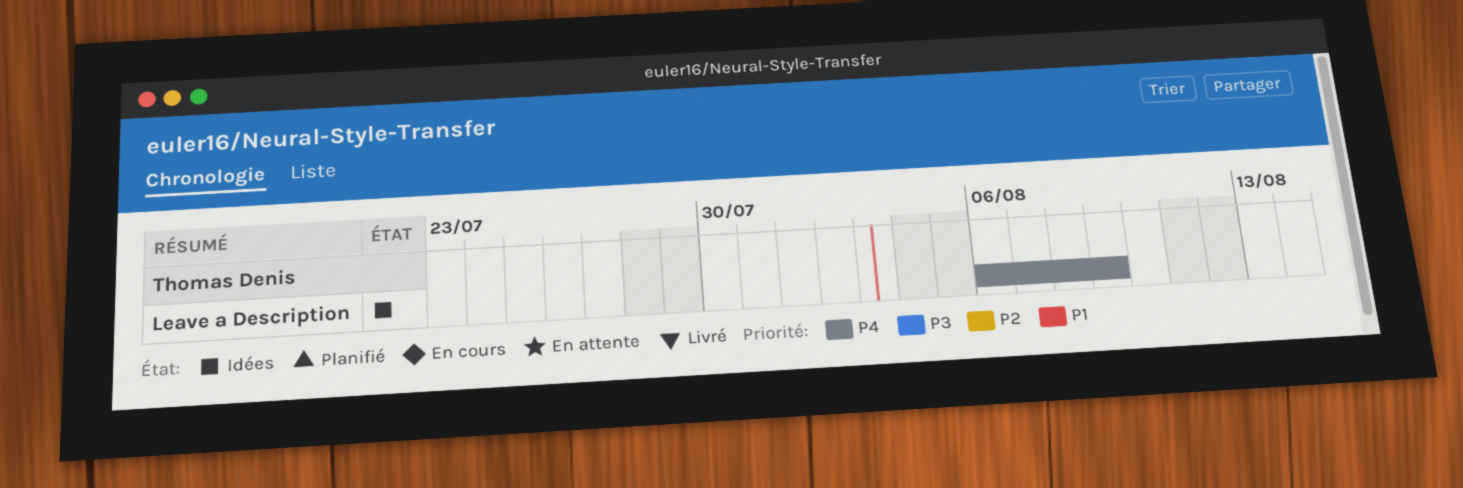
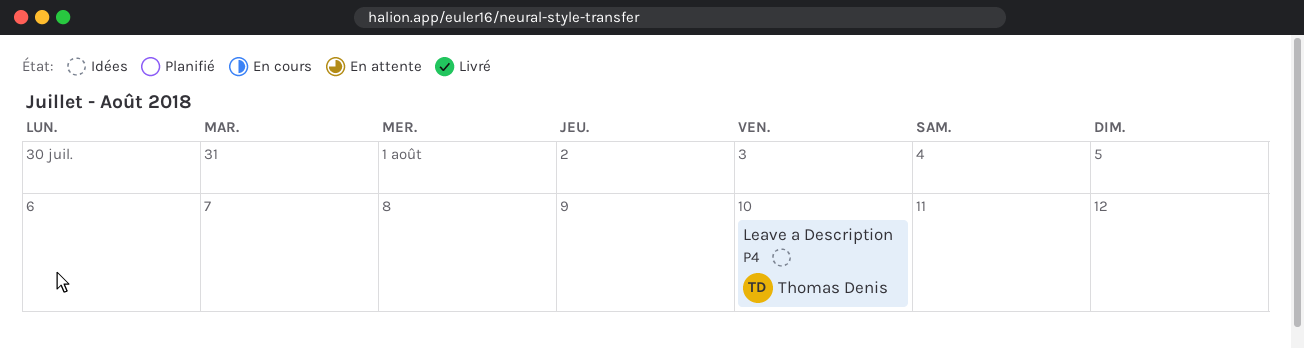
Leave a Description, due: Aug 9 -> Aug 10

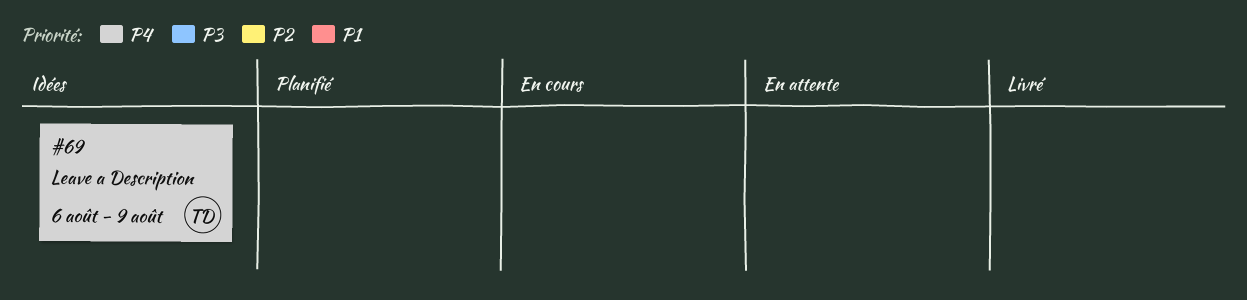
Leave a Description, due: Aug 10 -> Aug 9

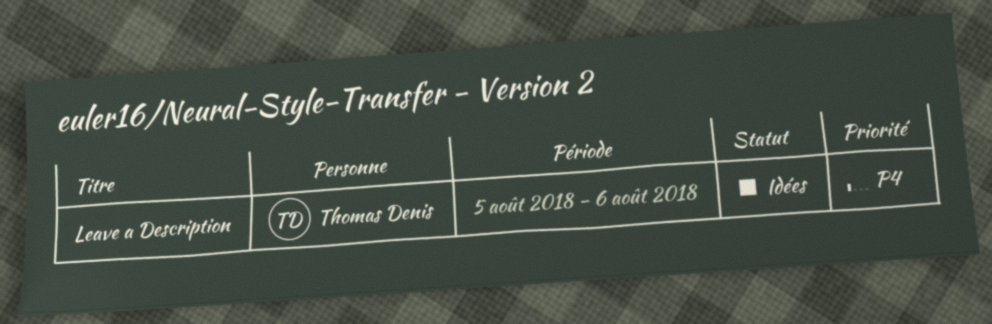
Leave a Description, start: Aug 6 -> Aug 5
Leave a Description, due: Aug 9 -> Aug 6

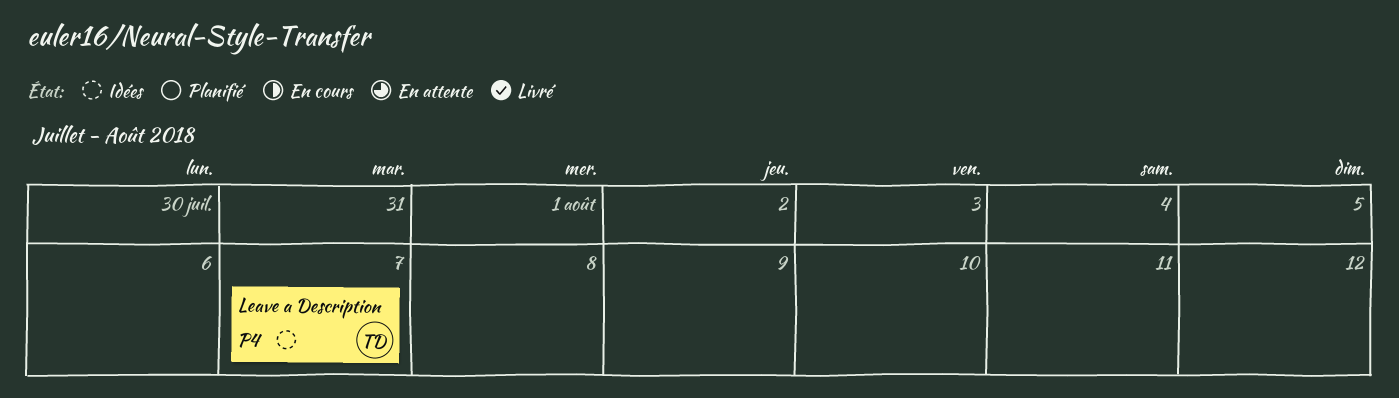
Leave a Description, due: Aug 6 -> Aug 7

